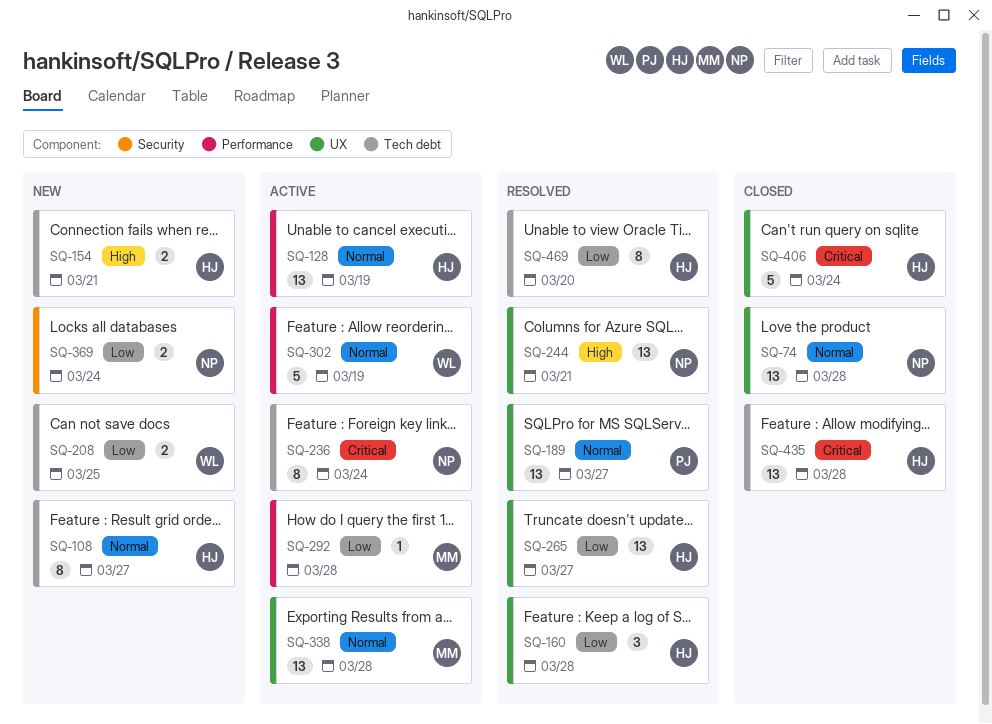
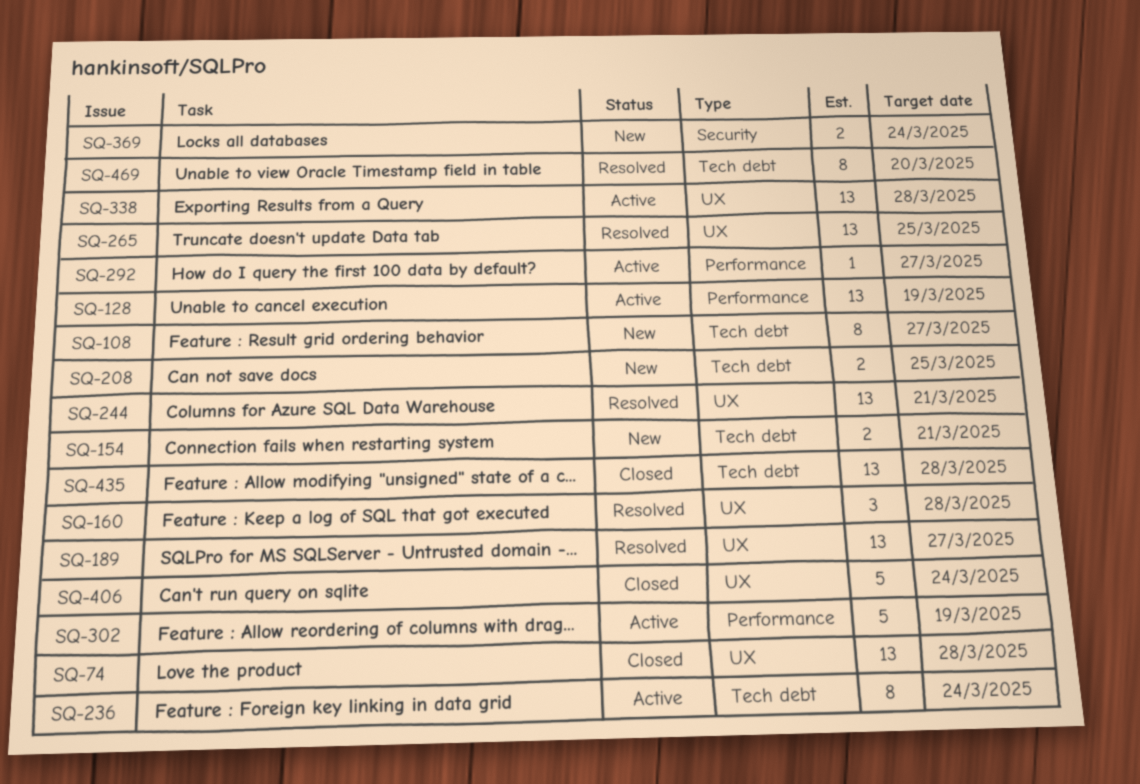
SQ-265, due: Mar 27 -> Mar 25
SQ-292, due: Mar 28 -> Mar 27

